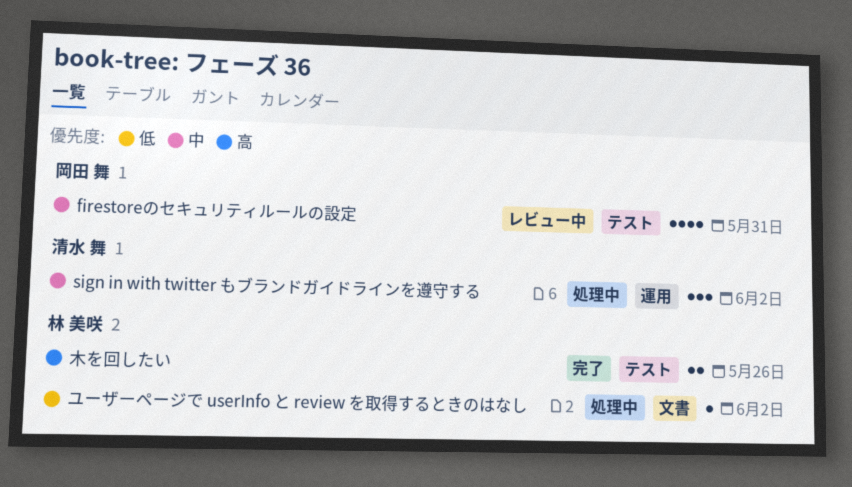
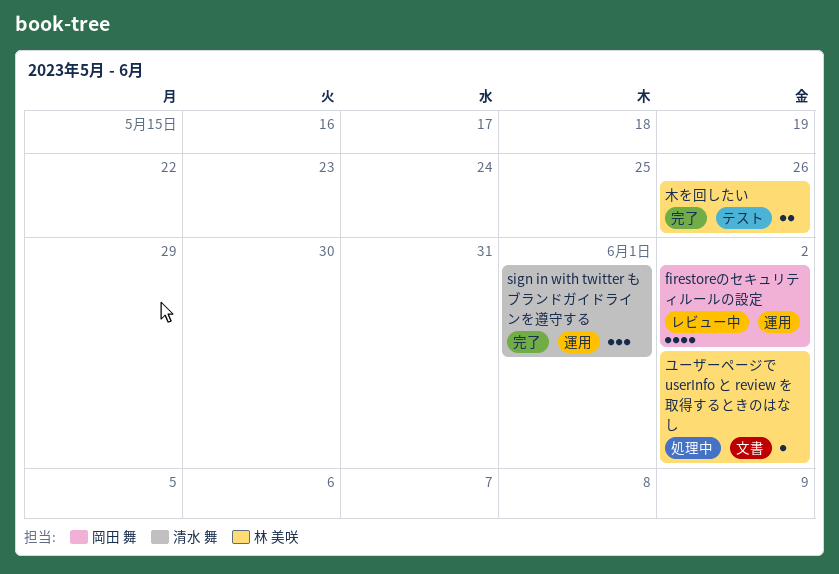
firestoreのセキュリティルールの設定, label: テスト -> 運用
firestoreのセキュリティルールの設定, due: May 31 -> Jun 2
sign in with twitter もブランドガイドラインを遵守する, status: 処理中 -> 完了
sign in with twitter もブランドガイドラインを遵守する, due: Jun 2 -> Jun 1

